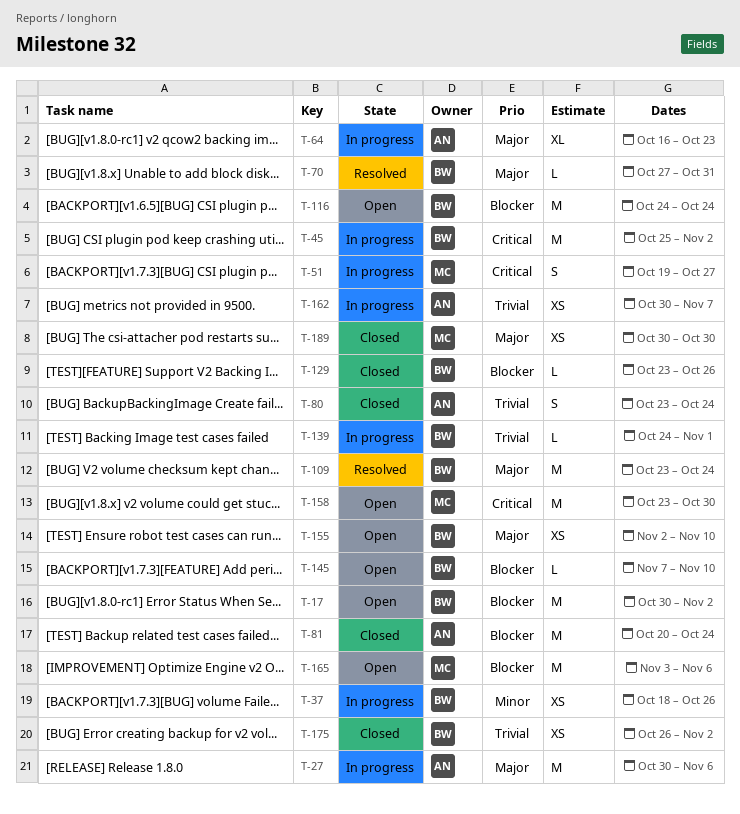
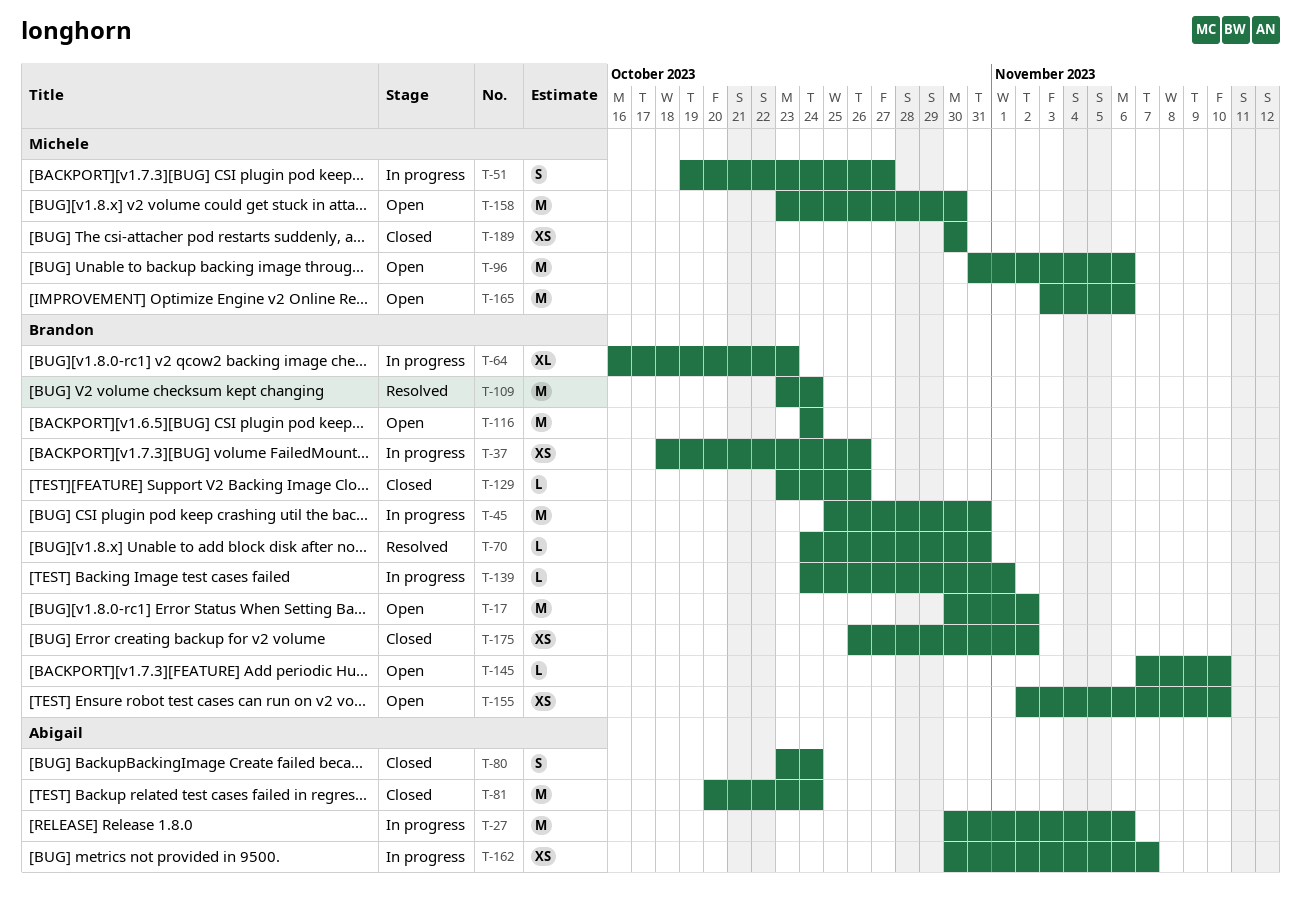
T-45, due: Nov 2 -> Oct 31
T-64, owner: Abigail -> Brandon
T-70, start: Oct 27 -> Oct 24
T-96: none -> present

